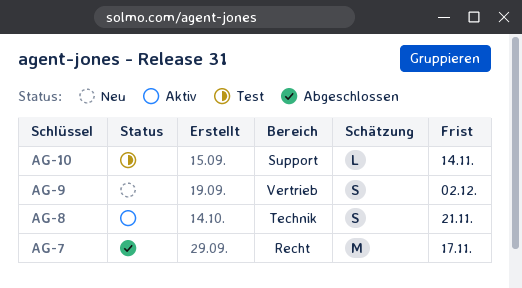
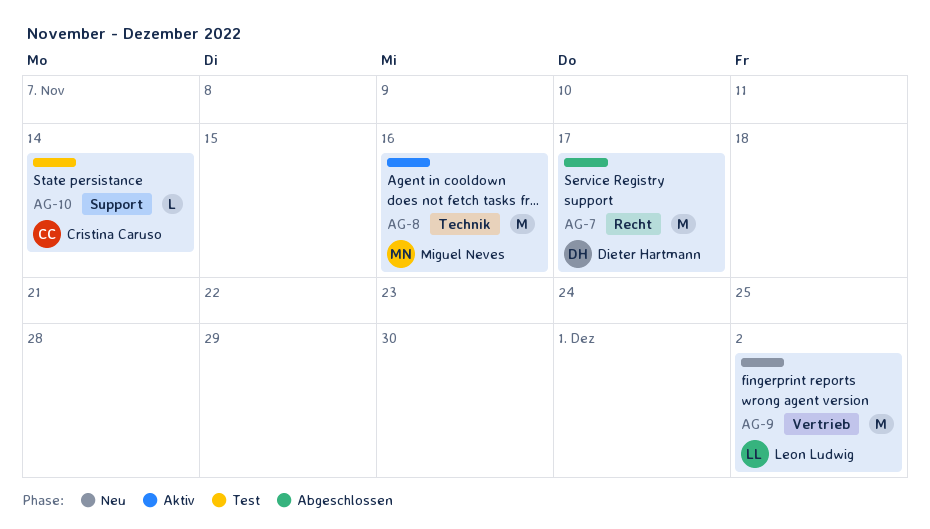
AG-8, estimate: S -> M
AG-8, due: Nov 21 -> Nov 16
AG-9, estimate: S -> M

